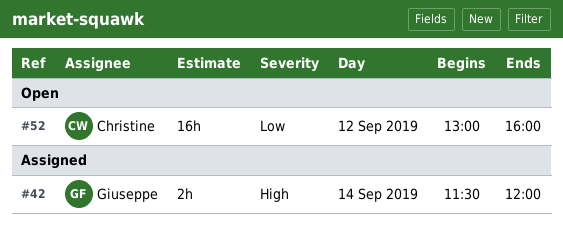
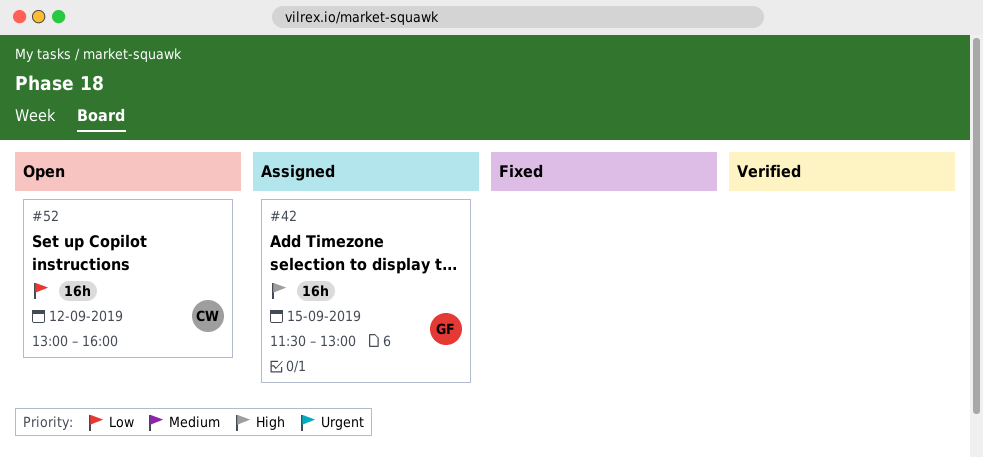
#42, estimate: 2h -> 16h
#42, day: Sep 14 -> Sep 15
#42, ends: 12:00 -> 13:00

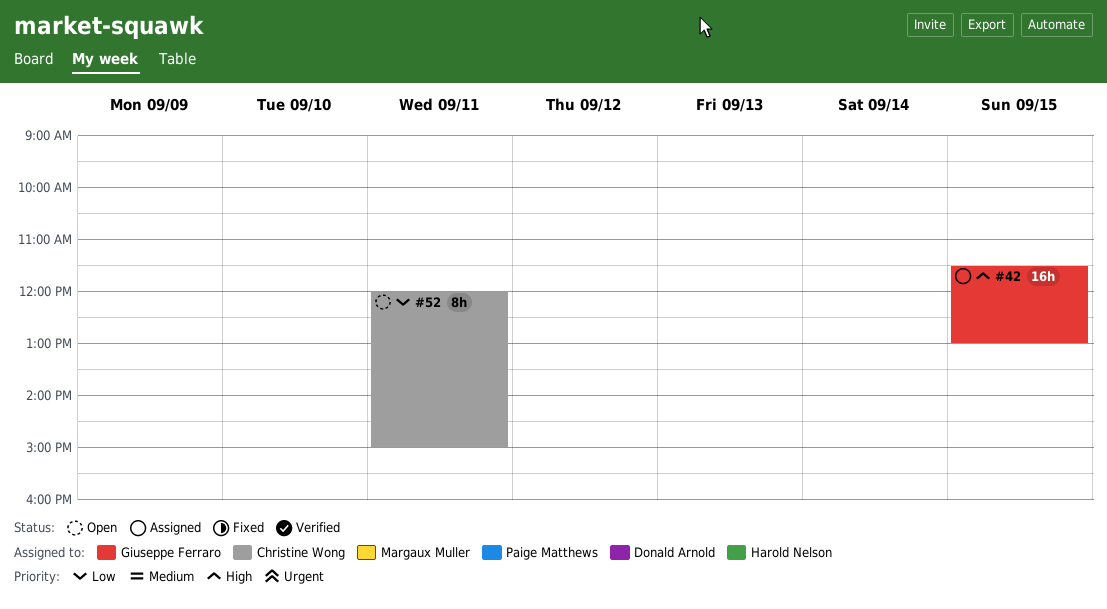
#52, estimate: 16h -> 8h
#52, day: Sep 12 -> Sep 11
#52, begins: 13:00 -> 12:00
#52, ends: 16:00 -> 15:00

